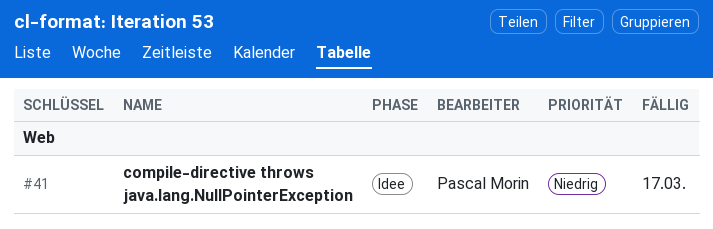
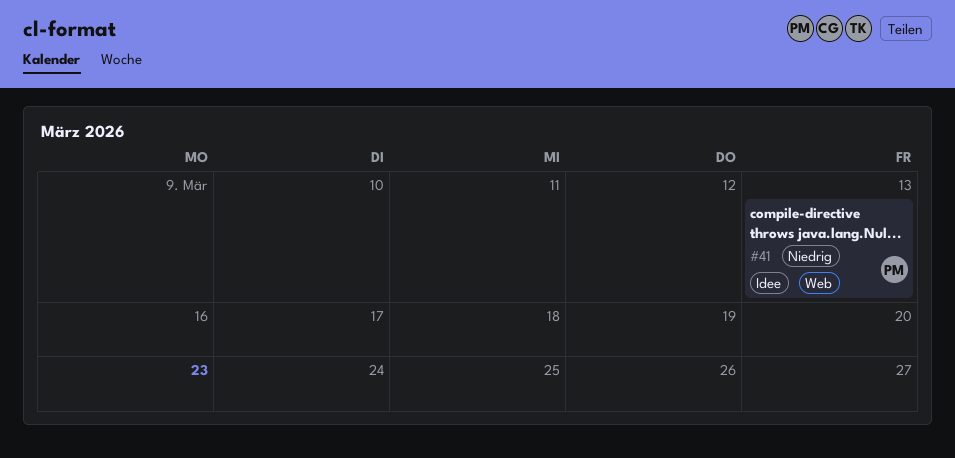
#41, due: Mar 17 -> Mar 13

